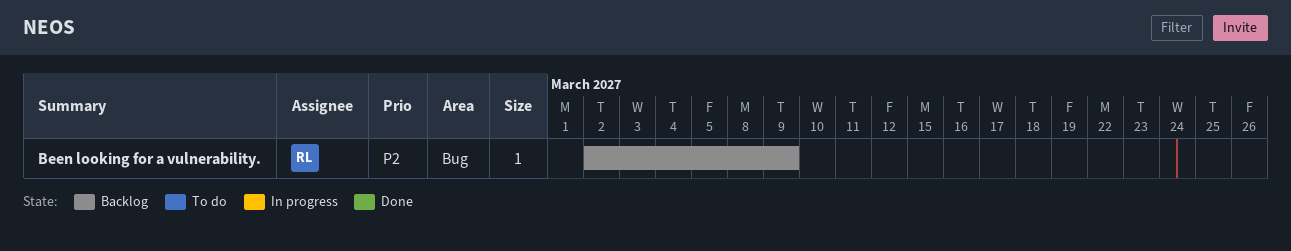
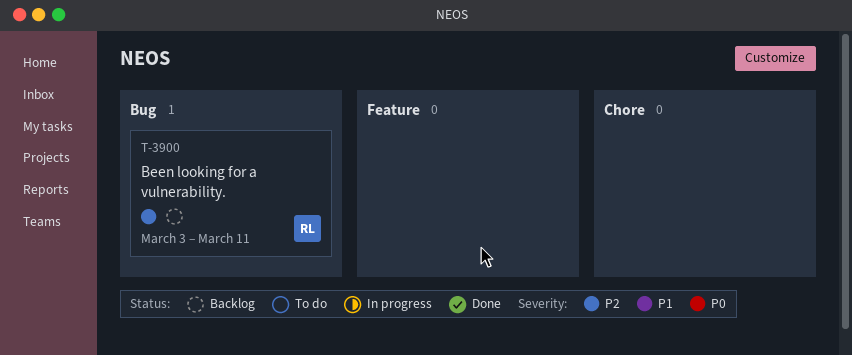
Been looking for a vulnerability., start: Mar 2 -> Mar 3
Been looking for a vulnerability., due: Mar 9 -> Mar 11

